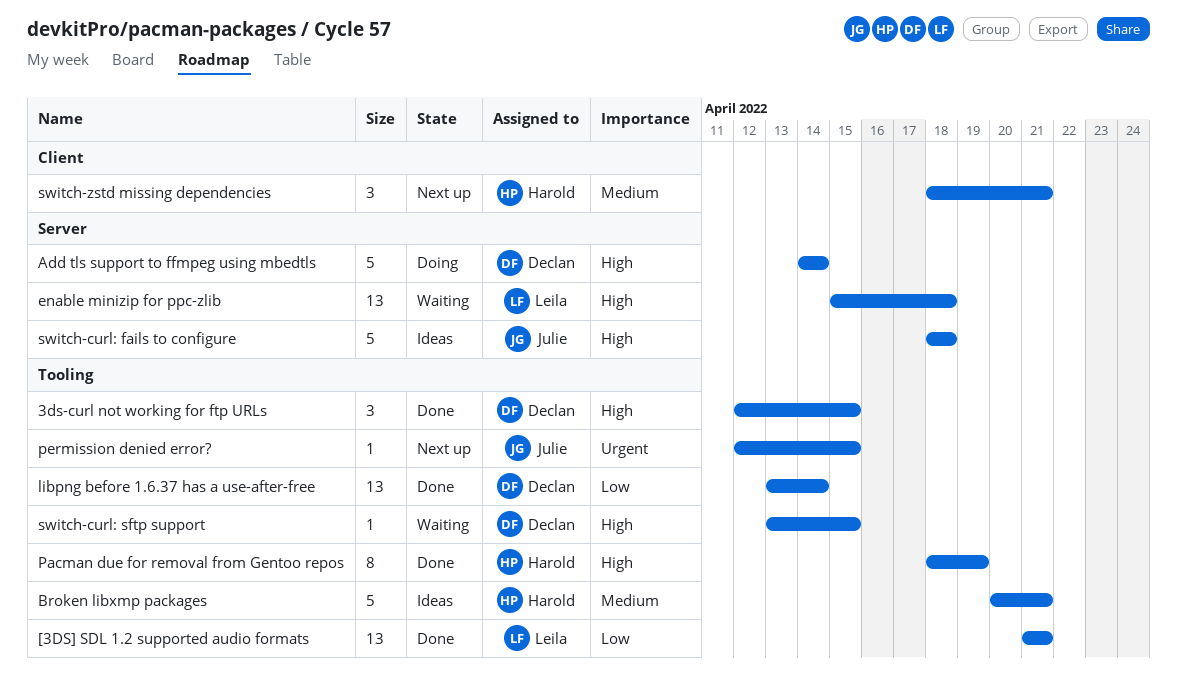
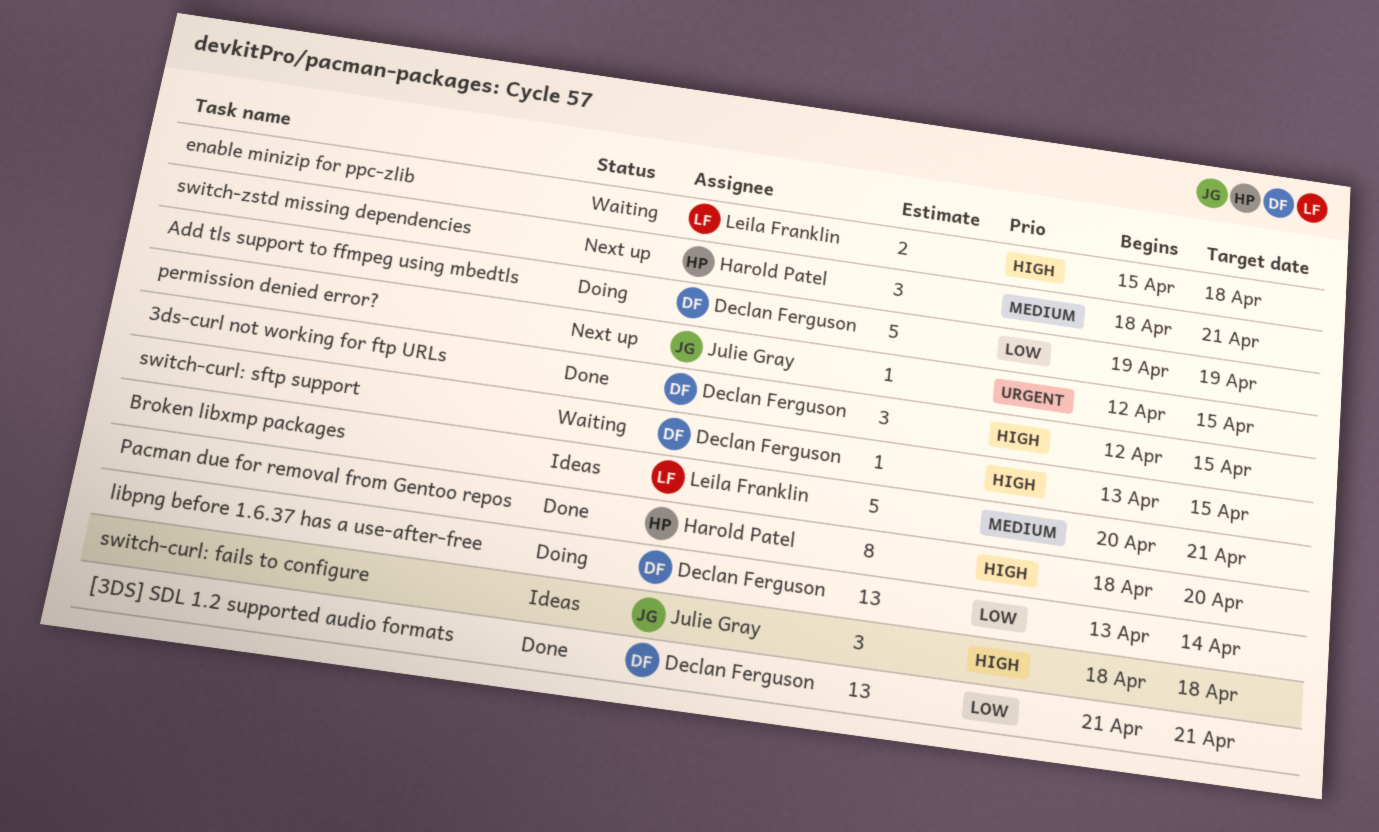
[3DS] SDL 1.2 supported audio formats, owner: Leila Franklin -> Declan Ferguson
Add tls support to ffmpeg using mbedtls, priority: High -> Low
Add tls support to ffmpeg using mbedtls, start: Apr 14 -> Apr 19
Add tls support to ffmpeg using mbedtls, due: Apr 14 -> Apr 19
Broken libxmp packages, owner: Harold Patel -> Leila Franklin
enable minizip for ppc-zlib, estimate: 13 -> 2
libpng before 1.6.37 has a use-after-free, status: Done -> Doing
Pacman due for removal from Gentoo repos, due: Apr 19 -> Apr 20
switch-curl: fails to configure, estimate: 5 -> 3

